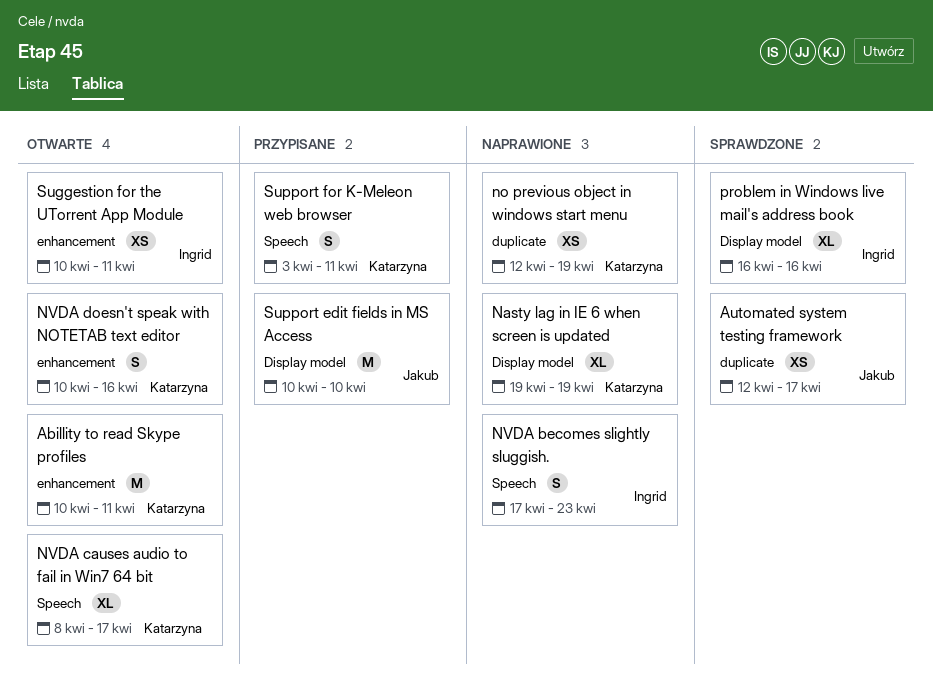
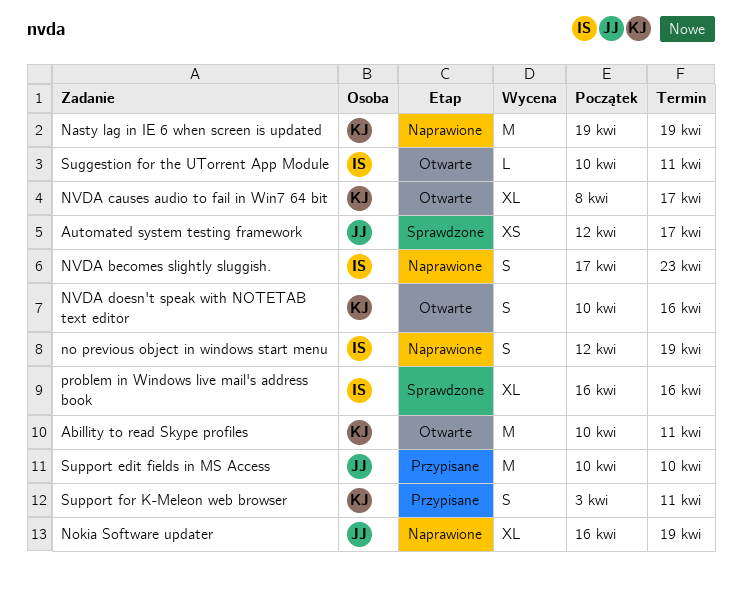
Nasty lag in IE 6 when screen is updated, estimate: XL -> M
no previous object in windows start menu, owner: Katarzyna -> Ingrid
no previous object in windows start menu, estimate: XS -> S
Nokia Software updater: none -> present
Suggestion for the UTorrent App Module, estimate: XS -> L

